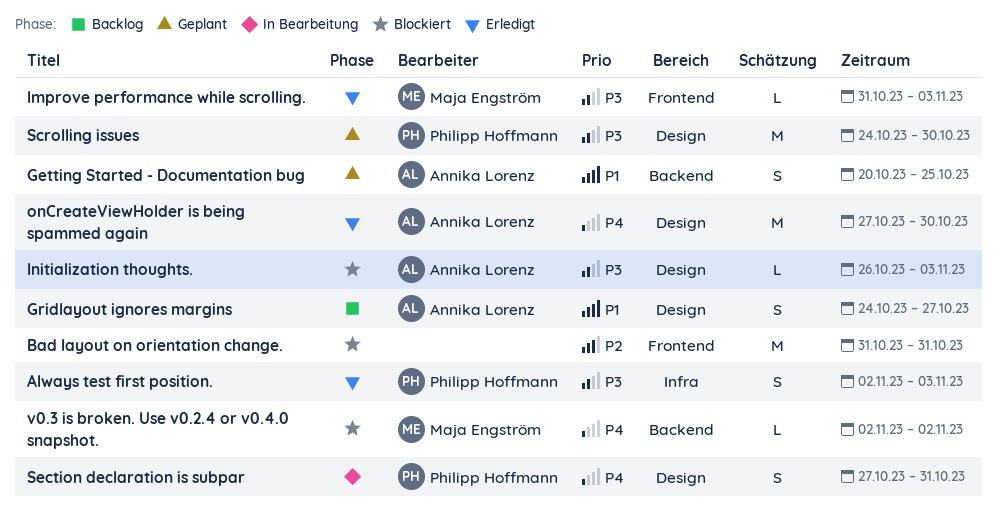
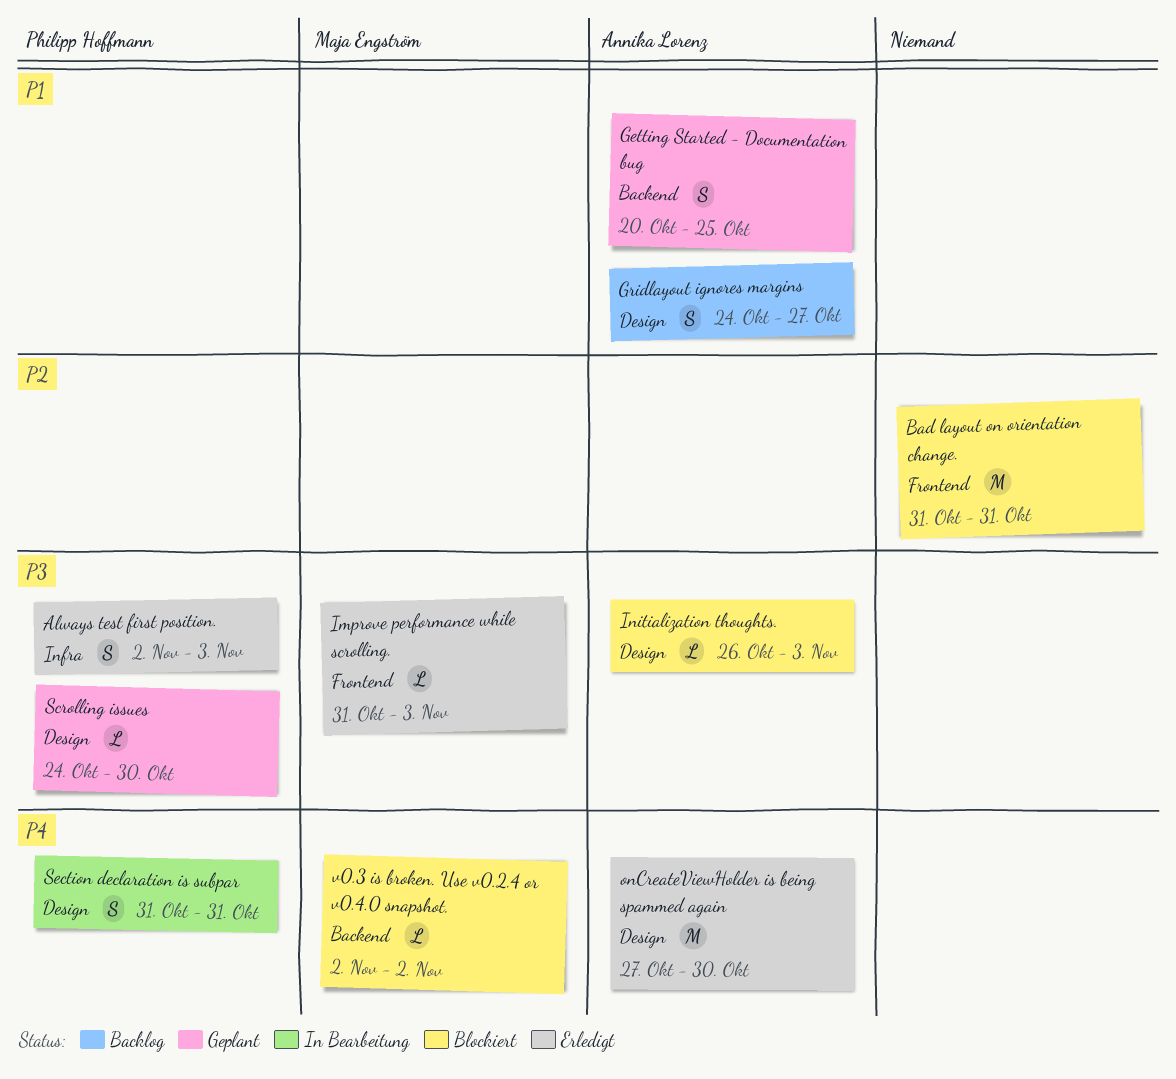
Scrolling issues, estimate: M -> L
Section declaration is subpar, start: Oct 27 -> Oct 31

